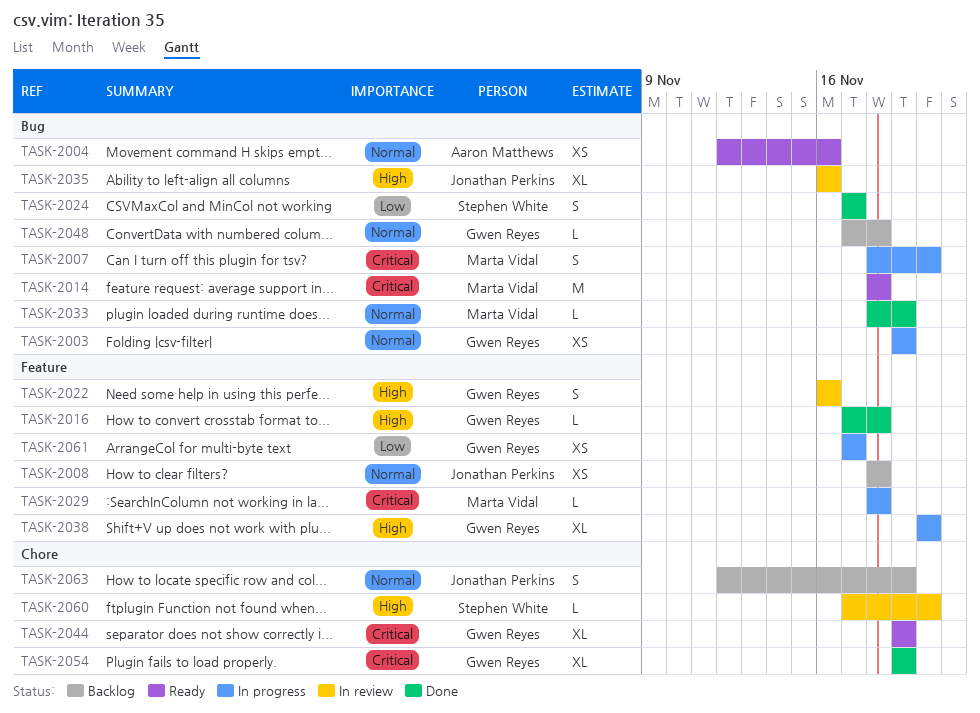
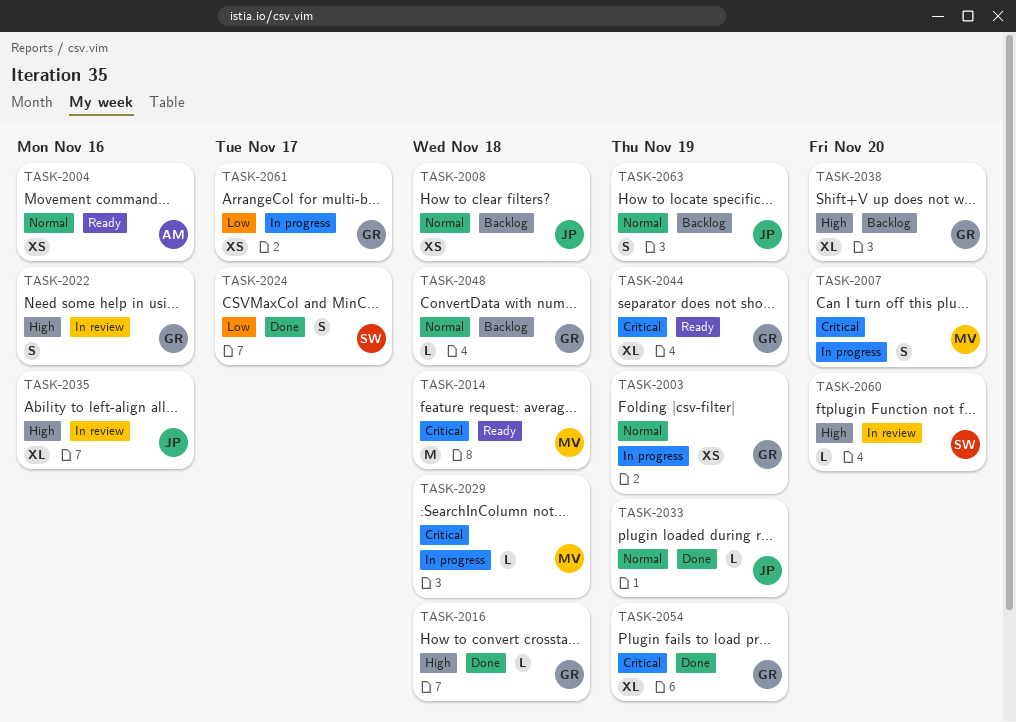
TASK-2033, owner: Marta Vidal -> Jonathan Perkins
TASK-2038, status: In progress -> Backlog

